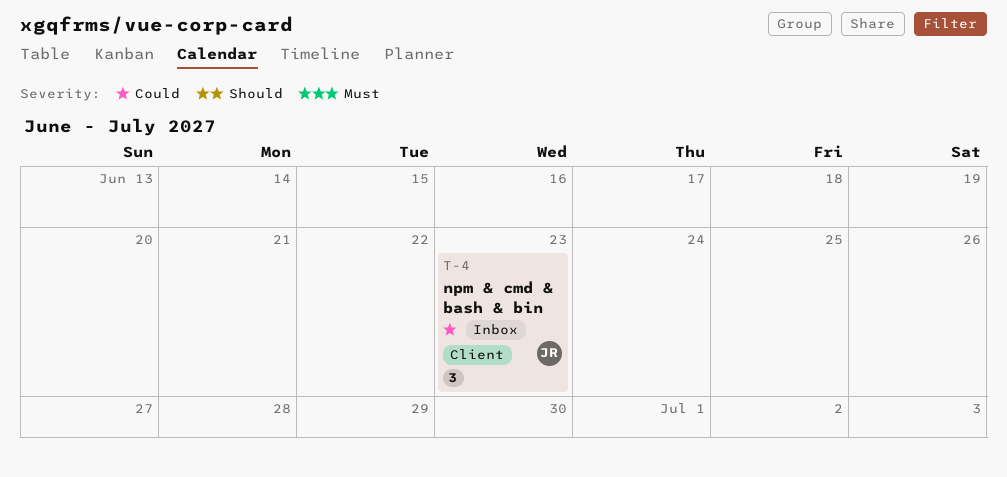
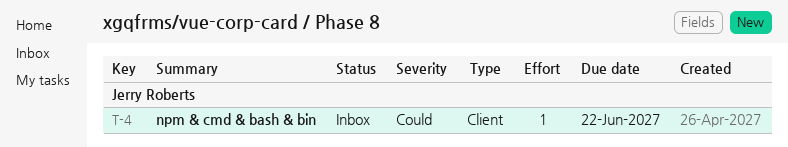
T-4, estimate: 3 -> 1
T-4, due: Jun 23 -> Jun 22

